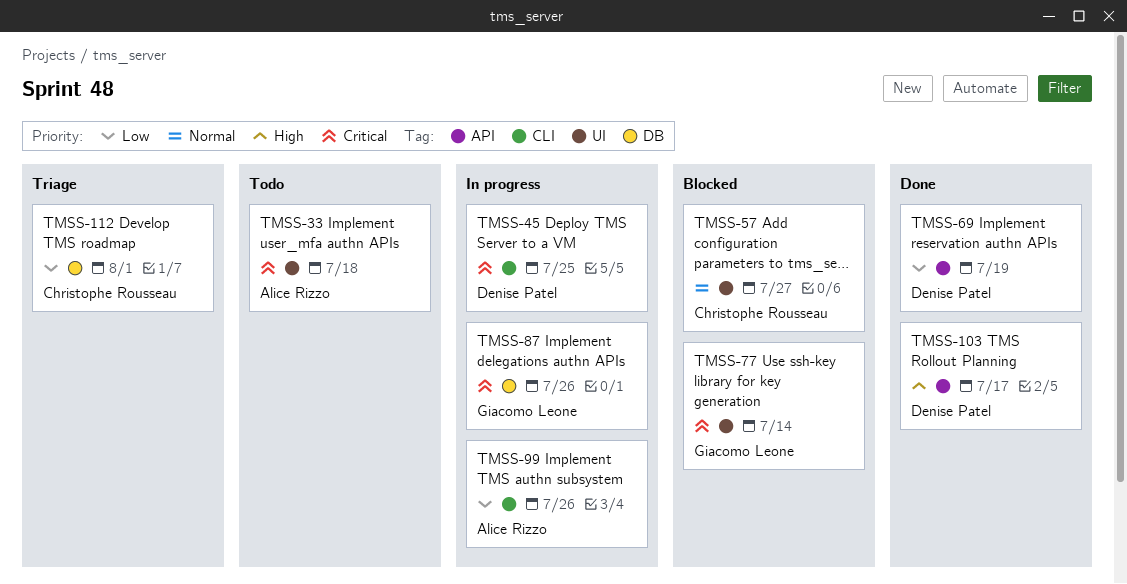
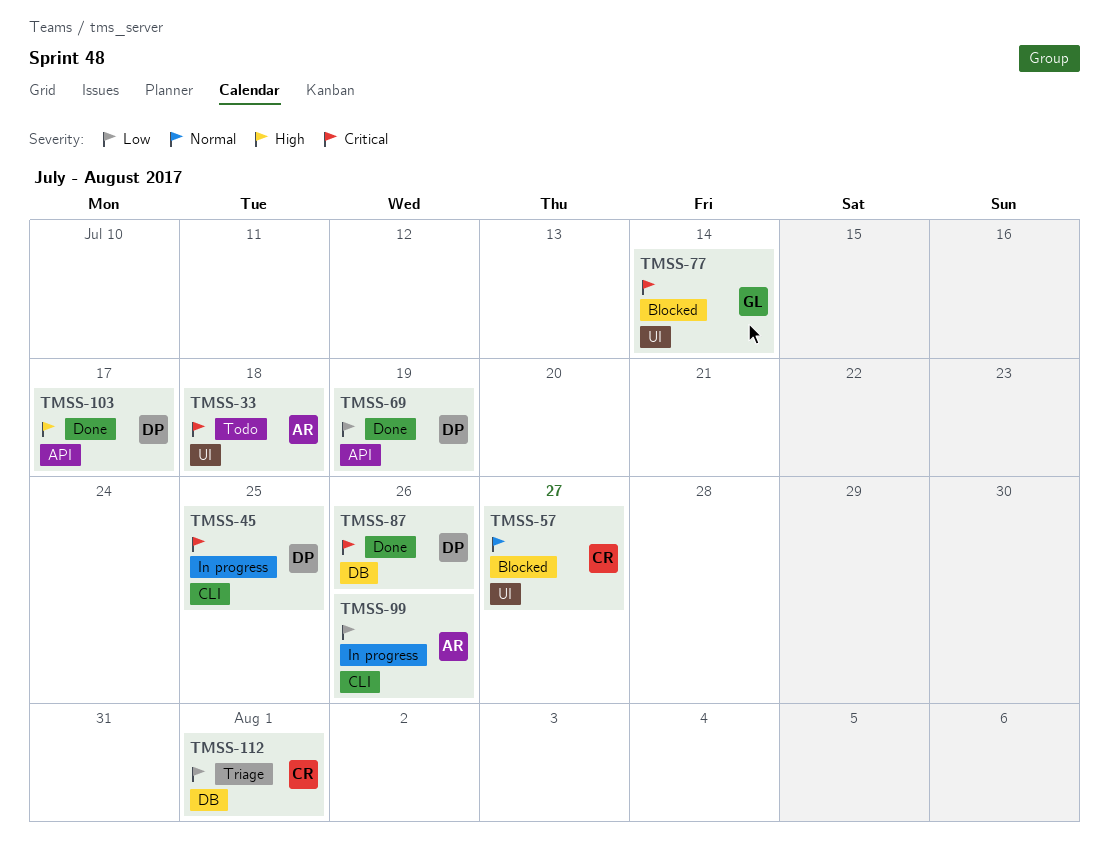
TMSS-87, status: In progress -> Done
TMSS-87, owner: Giacomo Leone -> Denise Patel

